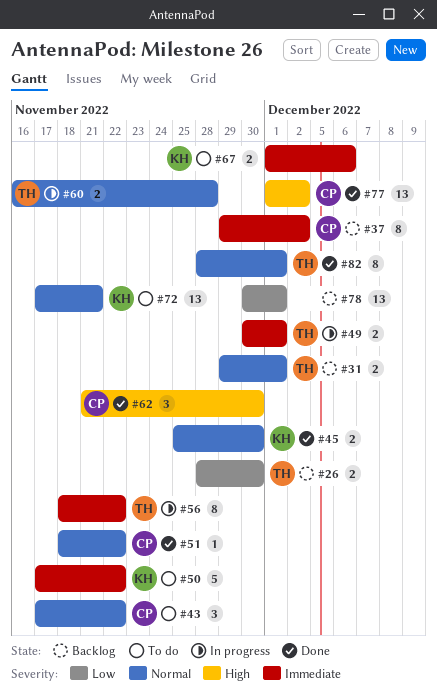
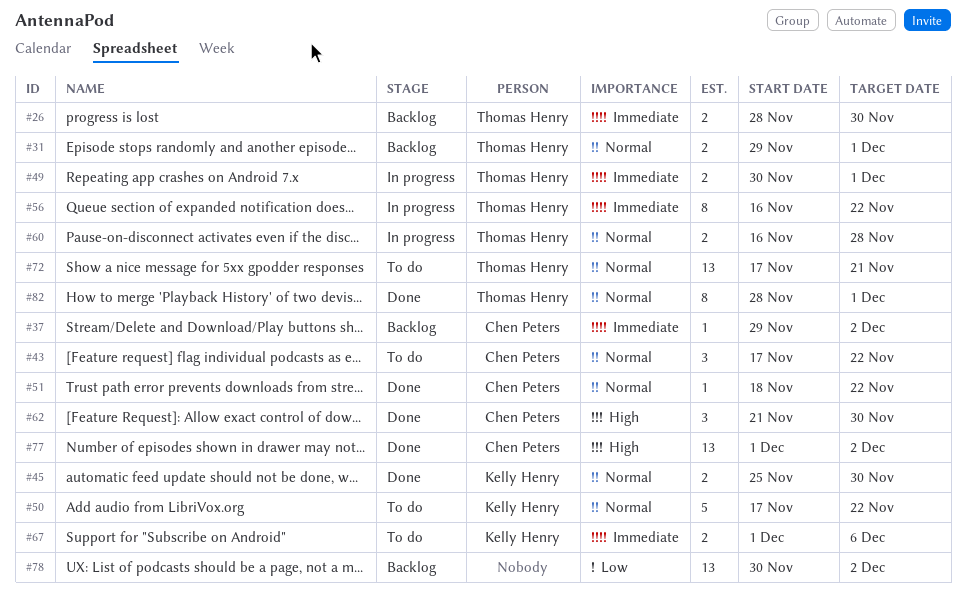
#26, priority: Low -> Immediate
#37, estimate: 8 -> 1
#50, priority: Immediate -> Normal
#56, start: Nov 18 -> Nov 16
#72, owner: Kelly Henry -> Thomas Henry
#78, due: Dec 1 -> Dec 2

